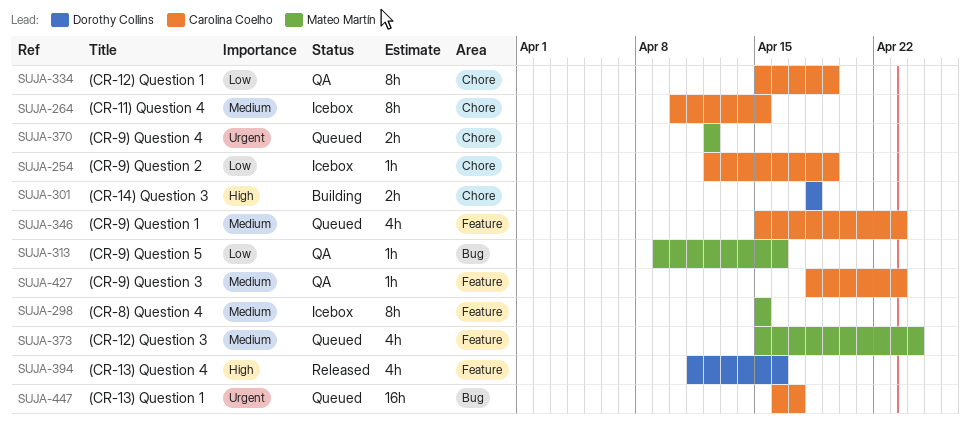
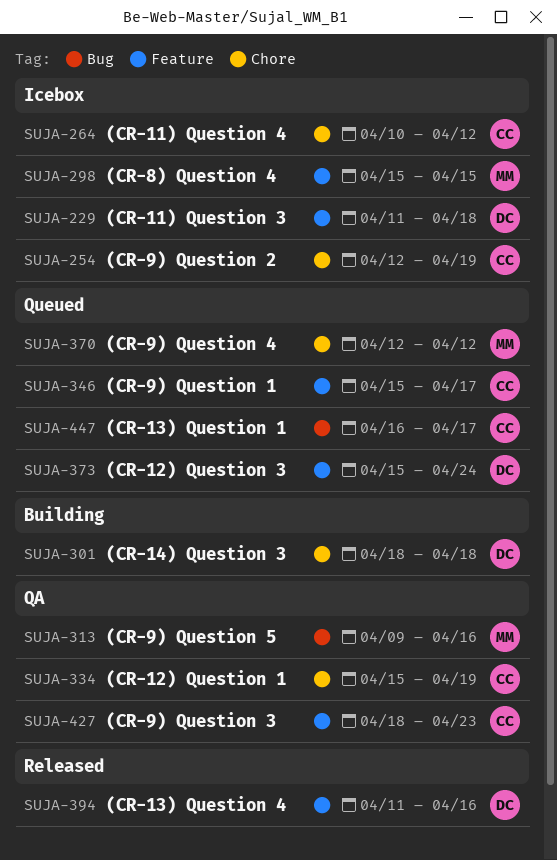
SUJA-229: none -> present
SUJA-264, due: Apr 15 -> Apr 12
SUJA-346, due: Apr 23 -> Apr 17
SUJA-373, owner: Mateo Martín -> Dorothy Collins

